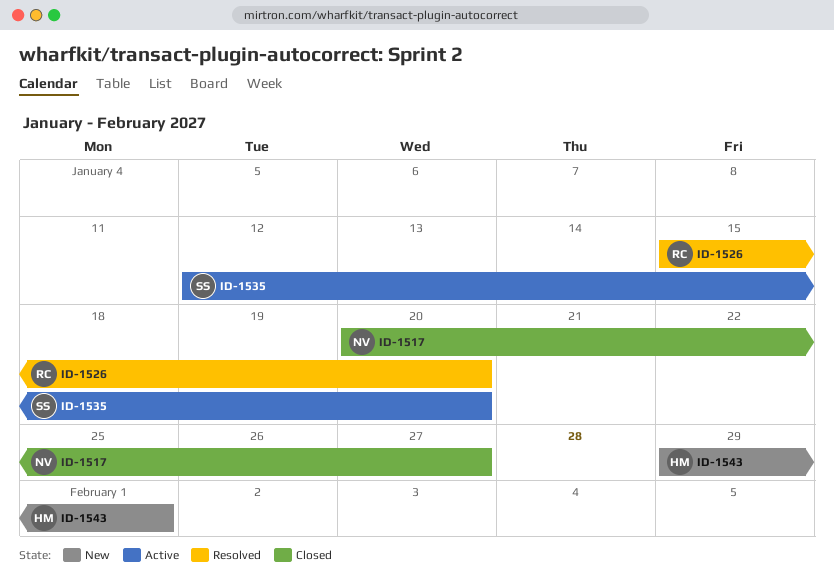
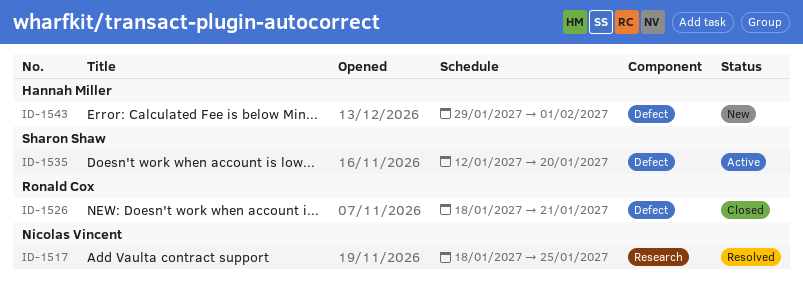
ID-1517, status: Closed -> Resolved
ID-1517, start: Jan 20 -> Jan 18
ID-1517, due: Jan 27 -> Jan 25
ID-1526, status: Resolved -> Closed
ID-1526, start: Jan 15 -> Jan 18
ID-1526, due: Jan 20 -> Jan 21

